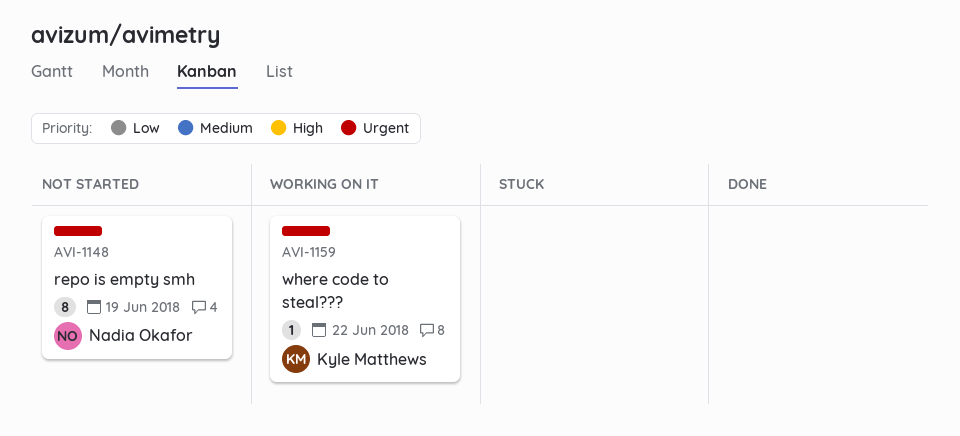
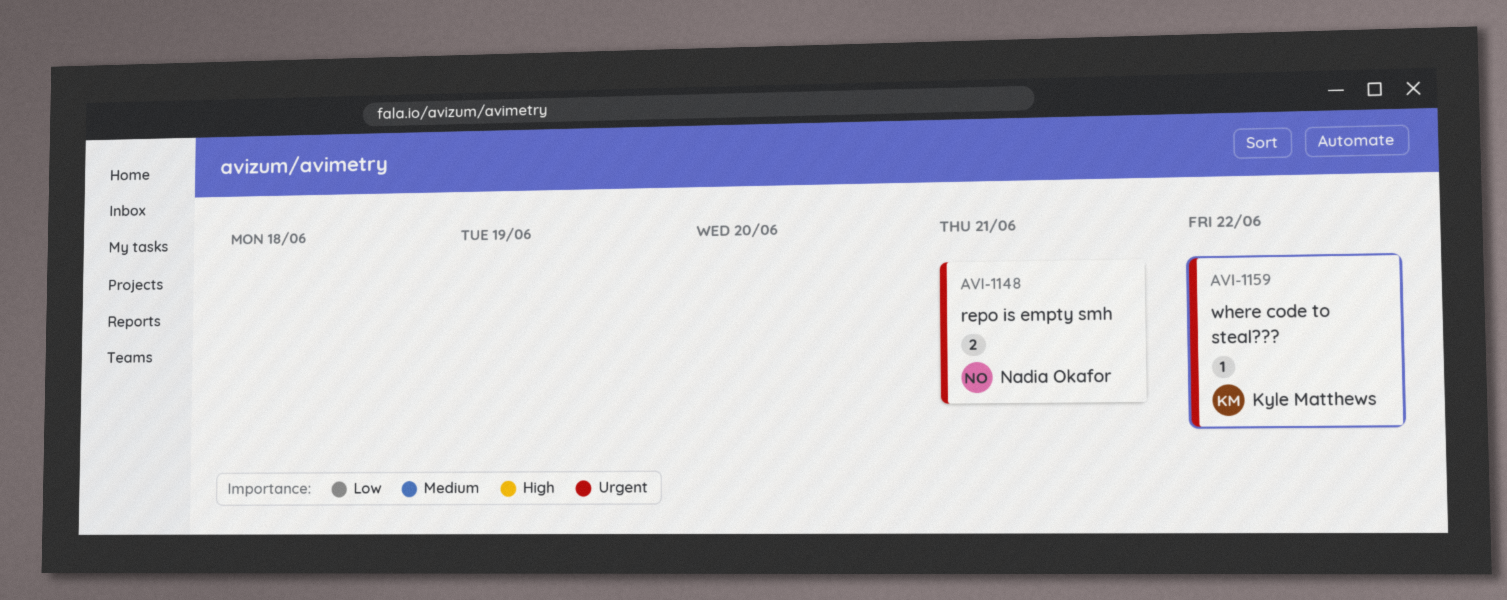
AVI-1148, estimate: 8 -> 2
AVI-1148, due: Jun 19 -> Jun 21

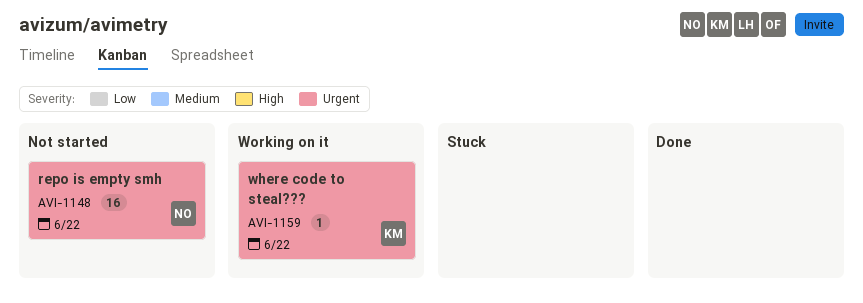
AVI-1148, estimate: 2 -> 16
AVI-1148, due: Jun 21 -> Jun 22

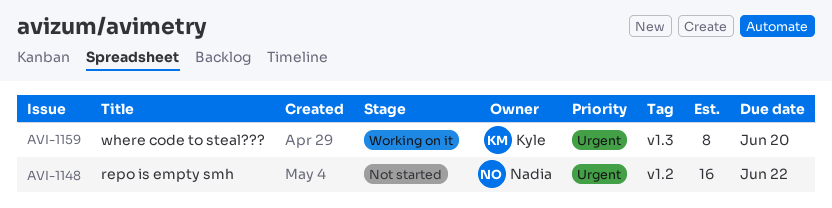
AVI-1159, estimate: 1 -> 8
AVI-1159, due: Jun 22 -> Jun 20

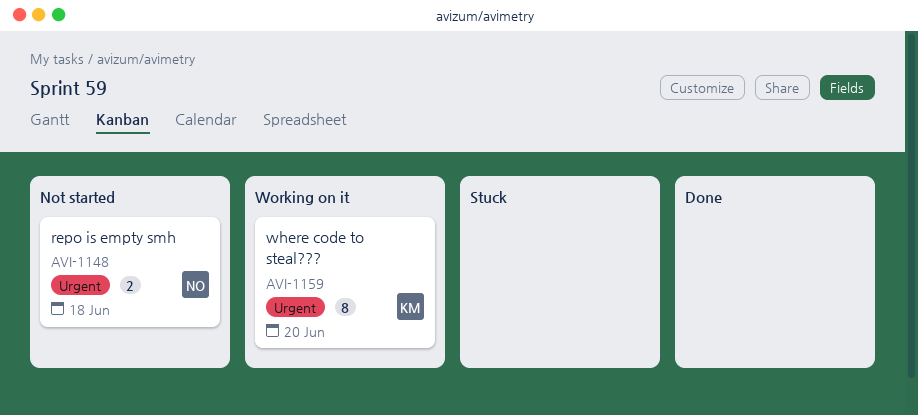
AVI-1148, estimate: 16 -> 2
AVI-1148, due: Jun 22 -> Jun 18

